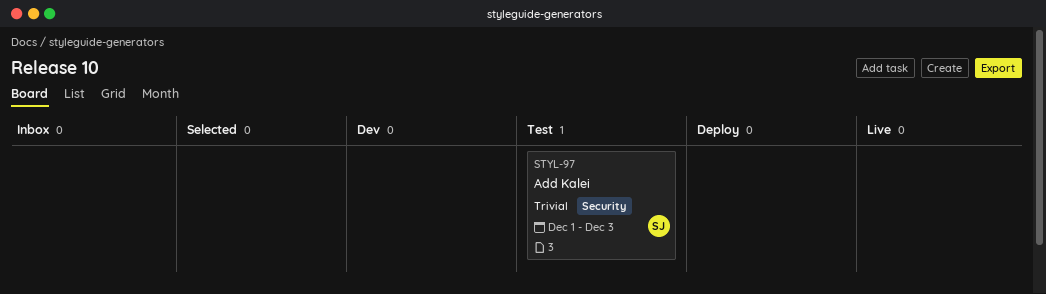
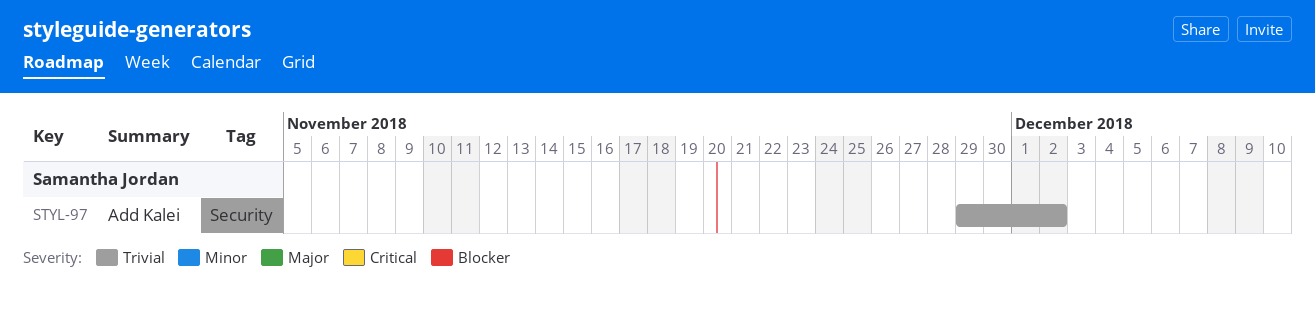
STYL-97, start: Dec 1 -> Nov 29
STYL-97, due: Dec 3 -> Dec 2

